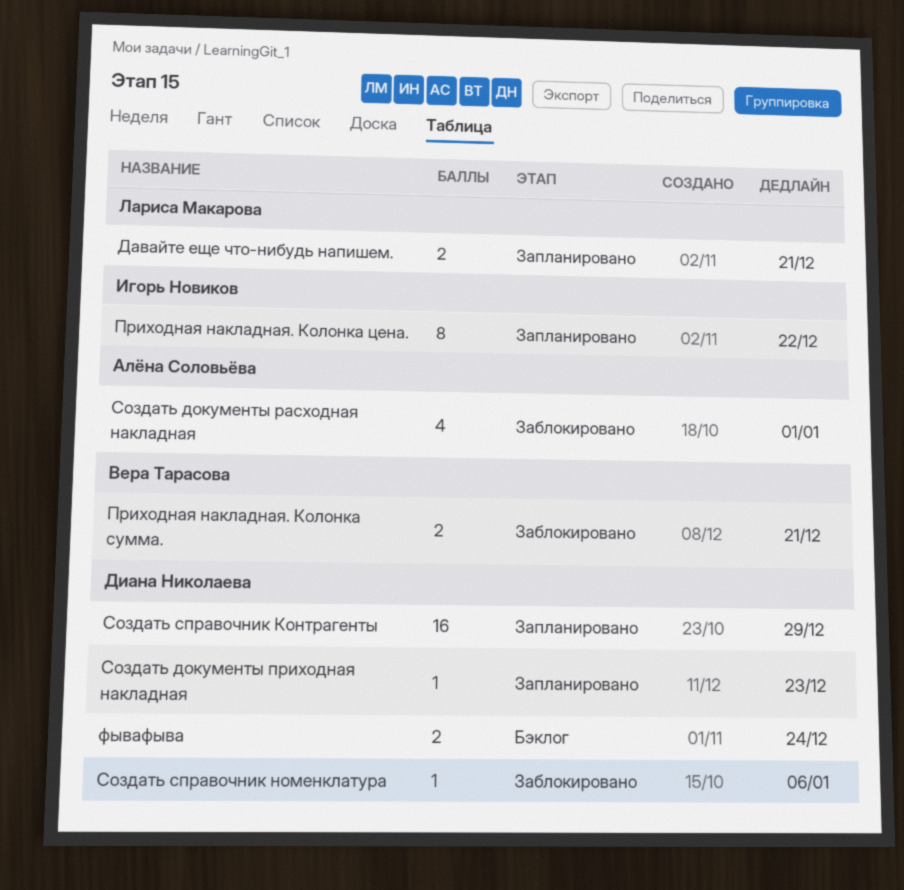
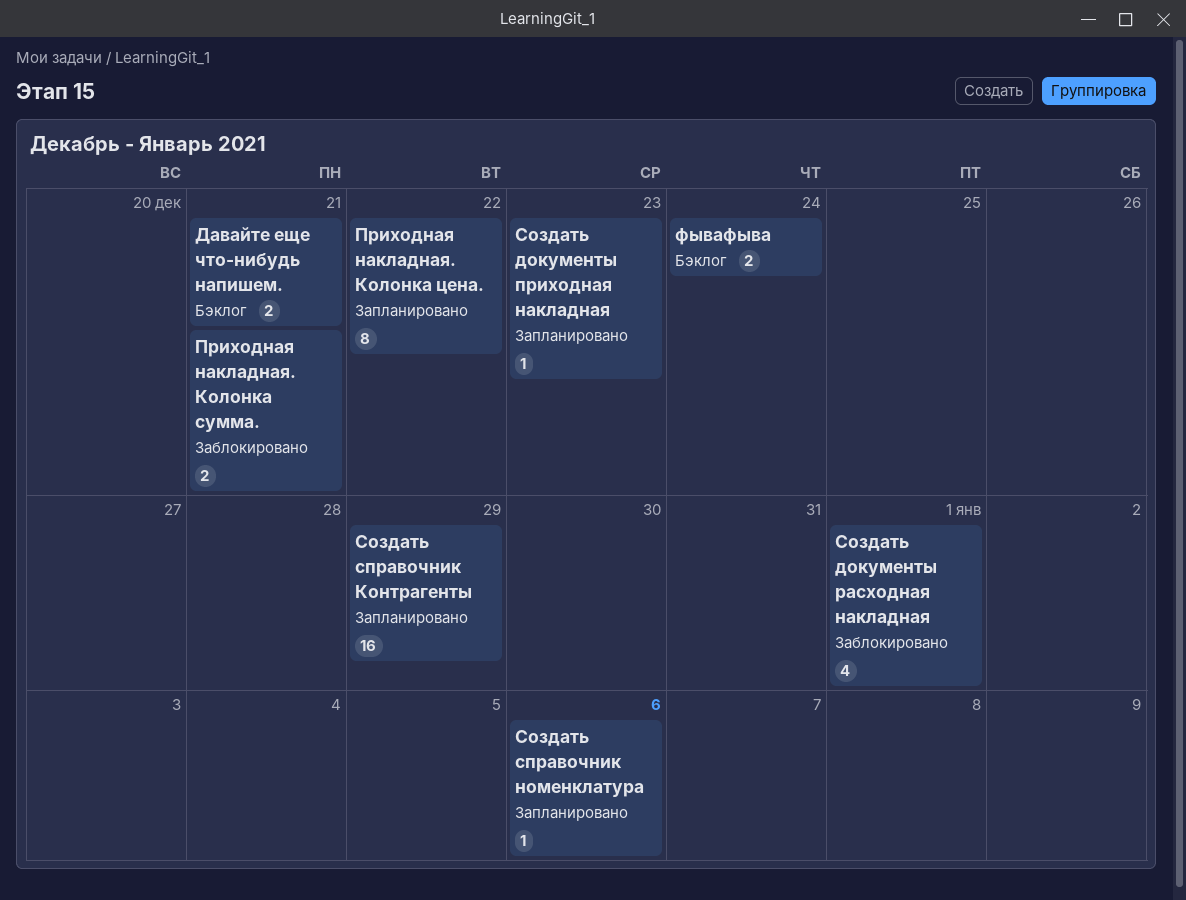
Давайте еще что-нибудь напишем., status: Запланировано -> Бэклог
Создать справочник номенклатура, status: Заблокировано -> Запланировано

